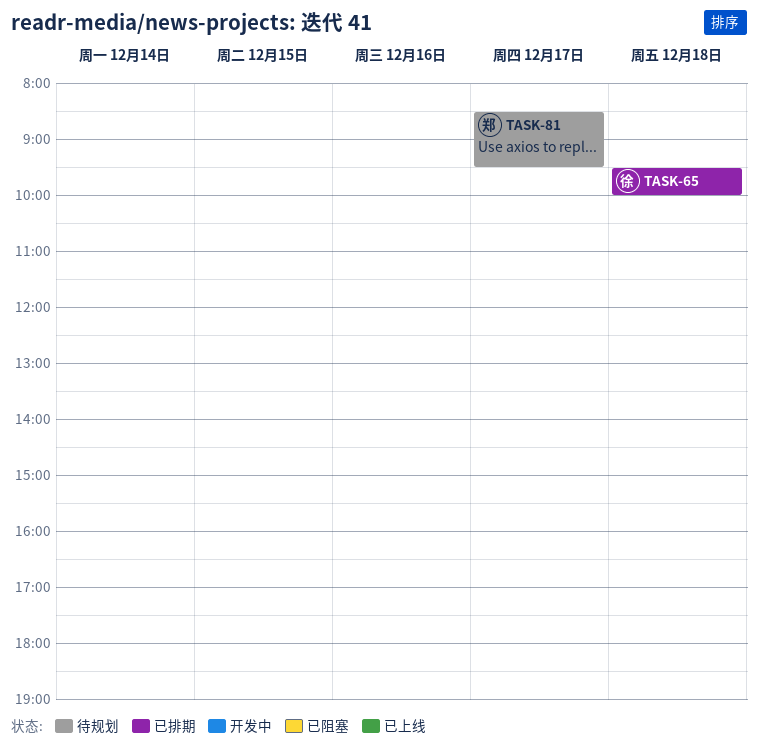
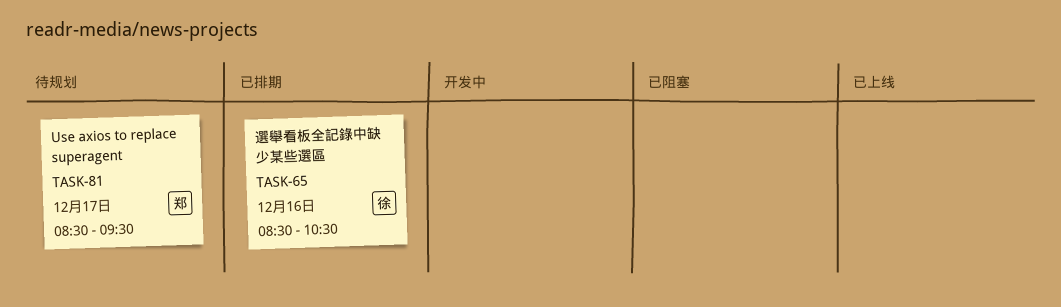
TASK-65, day: Dec 18 -> Dec 16
TASK-65, begins: 09:30 -> 08:30
TASK-65, ends: 10:00 -> 10:30

